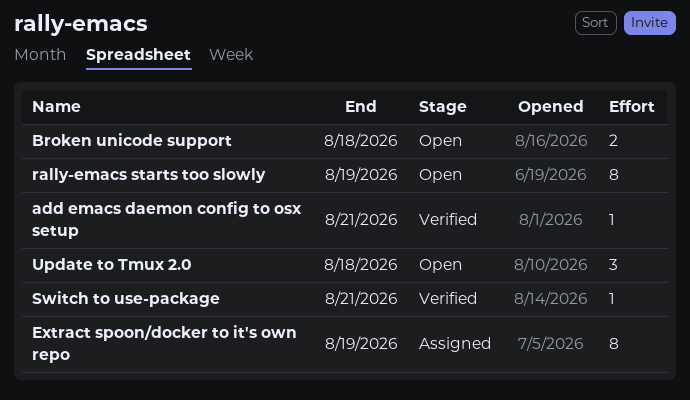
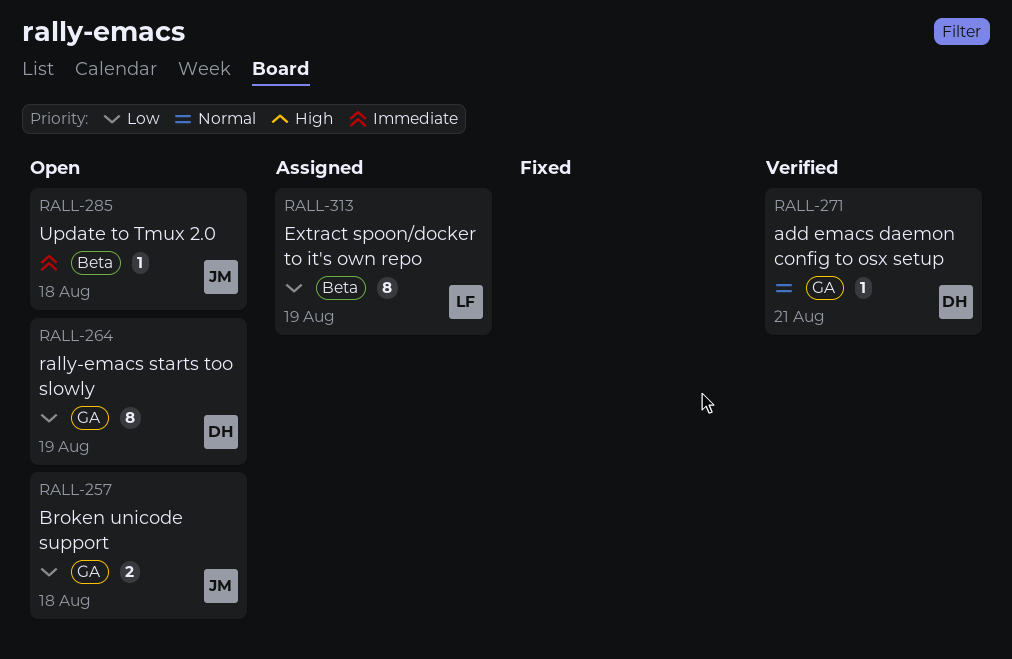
Switch to use-package: present -> none
Update to Tmux 2.0, estimate: 3 -> 1

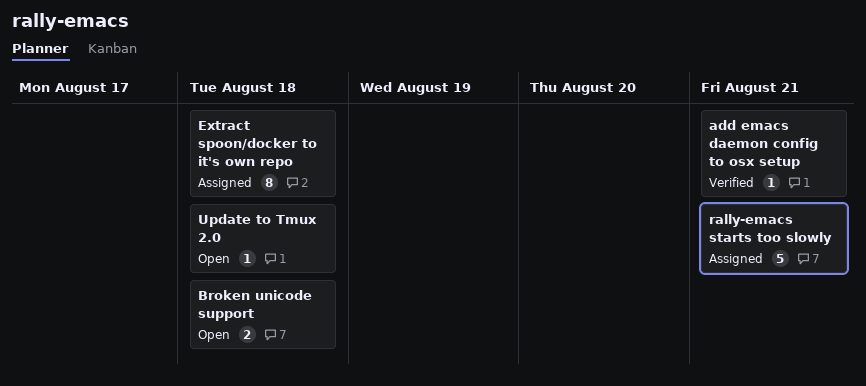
Extract spoon/docker to it's own repo, due: Aug 19 -> Aug 18
rally-emacs starts too slowly, status: Open -> Assigned
rally-emacs starts too slowly, estimate: 8 -> 5
rally-emacs starts too slowly, due: Aug 19 -> Aug 21

